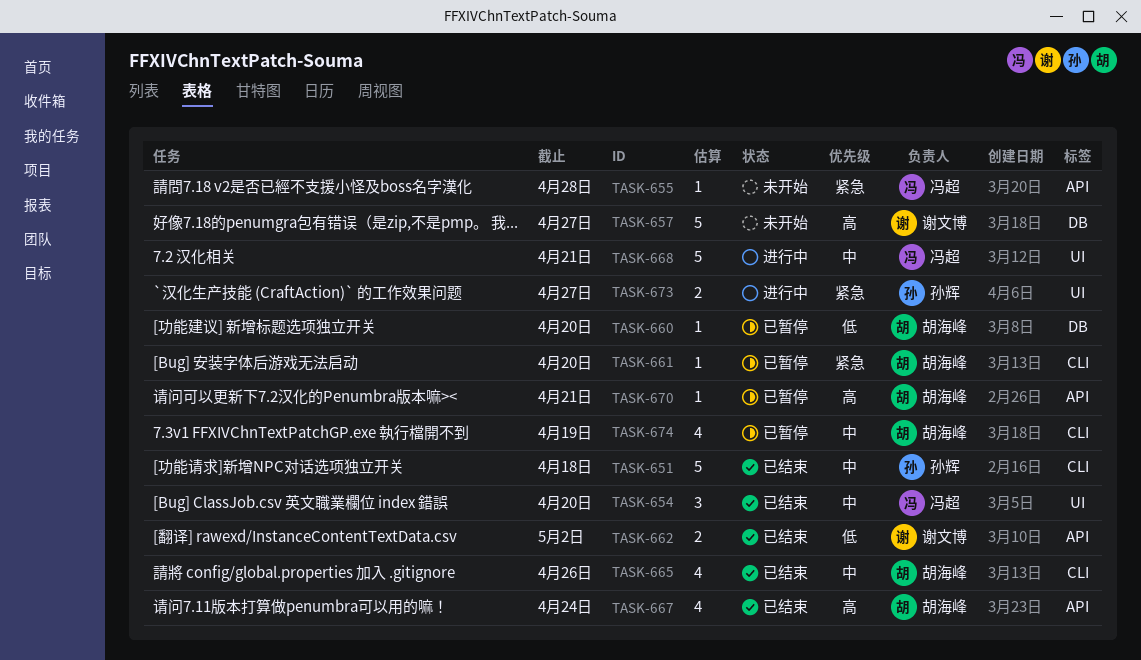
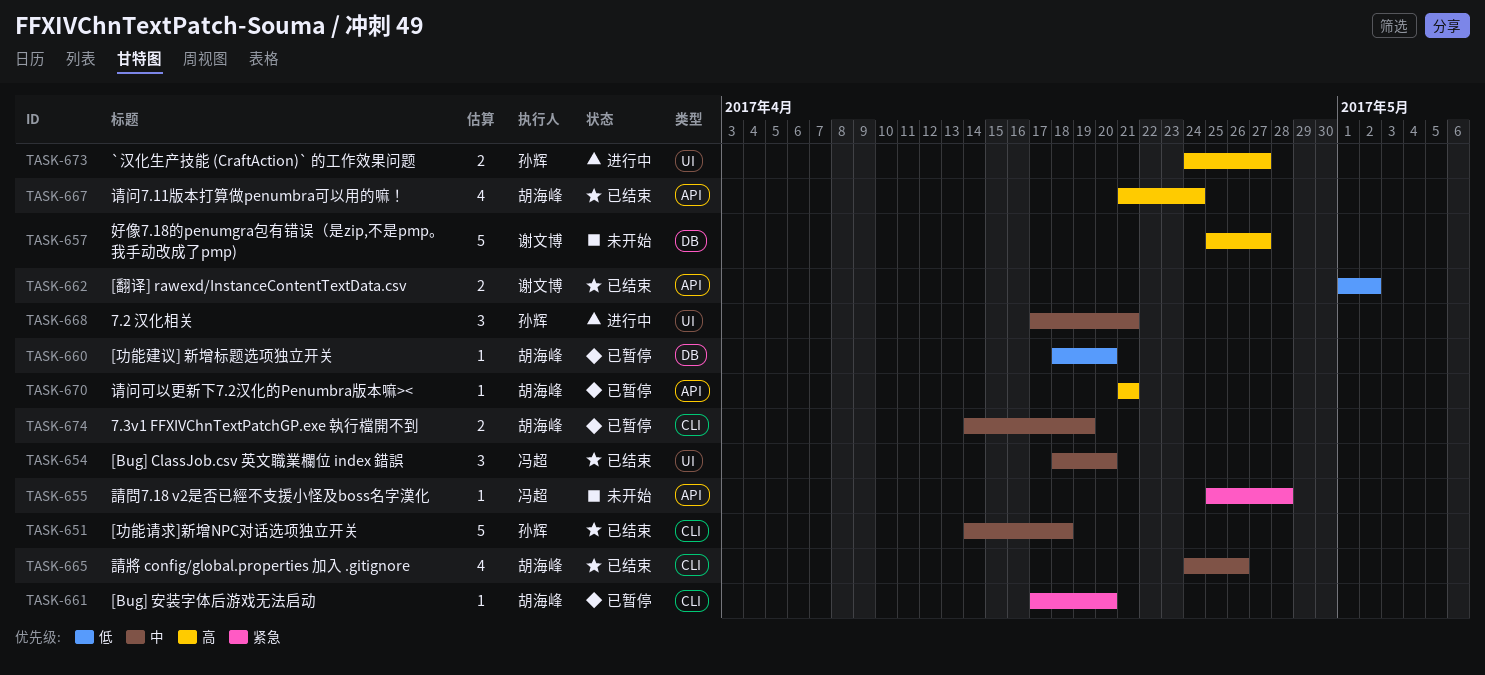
TASK-668, owner: 冯超 -> 孙辉
TASK-668, estimate: 5 -> 3
TASK-673, priority: 紧急 -> 高
TASK-674, estimate: 4 -> 2

